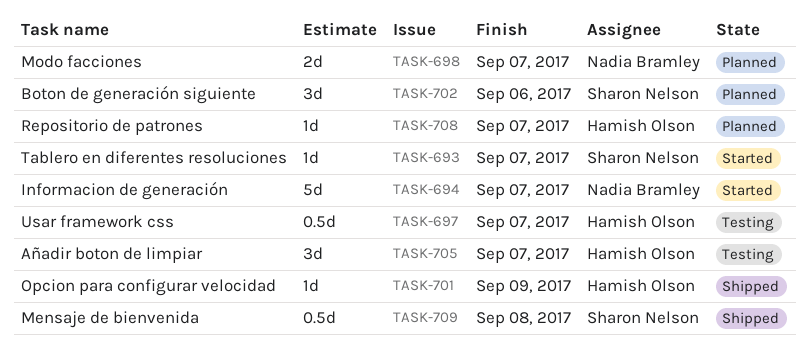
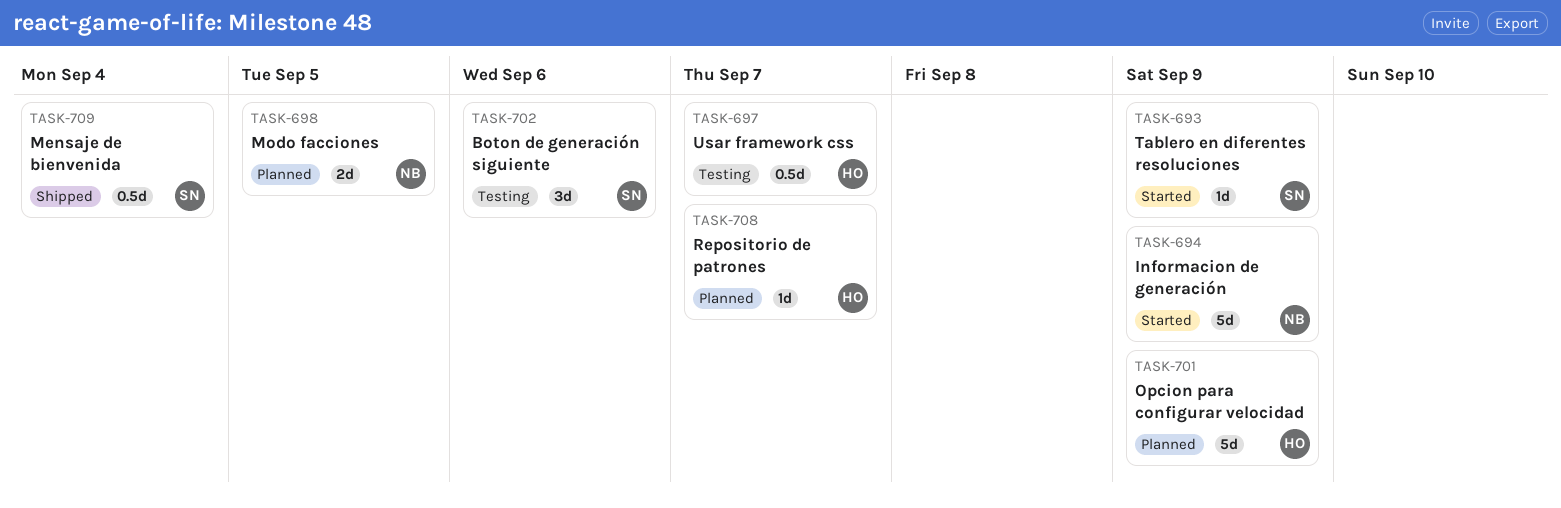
TASK-693, due: Sep 7 -> Sep 9
TASK-694, due: Sep 7 -> Sep 9
TASK-698, due: Sep 7 -> Sep 5
TASK-701, status: Shipped -> Planned
TASK-701, estimate: 1d -> 5d
TASK-702, status: Planned -> Testing
TASK-705: present -> none
TASK-709, due: Sep 8 -> Sep 4

